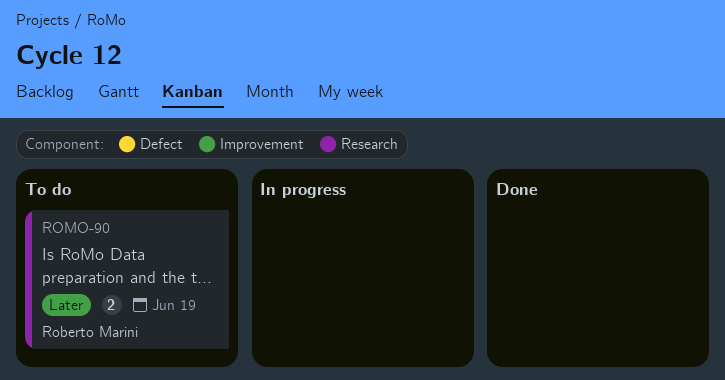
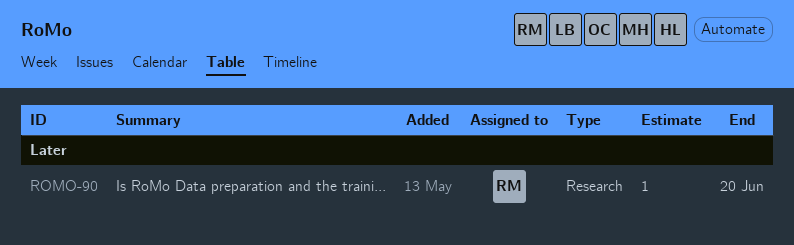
ROMO-90, estimate: 2 -> 1
ROMO-90, due: Jun 19 -> Jun 20

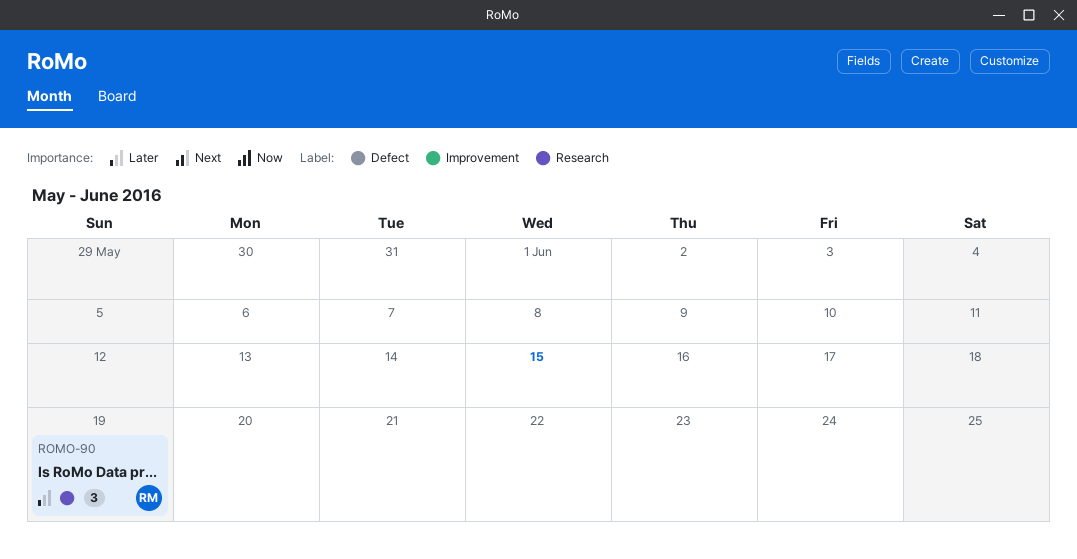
ROMO-90, estimate: 1 -> 3
ROMO-90, due: Jun 20 -> Jun 19

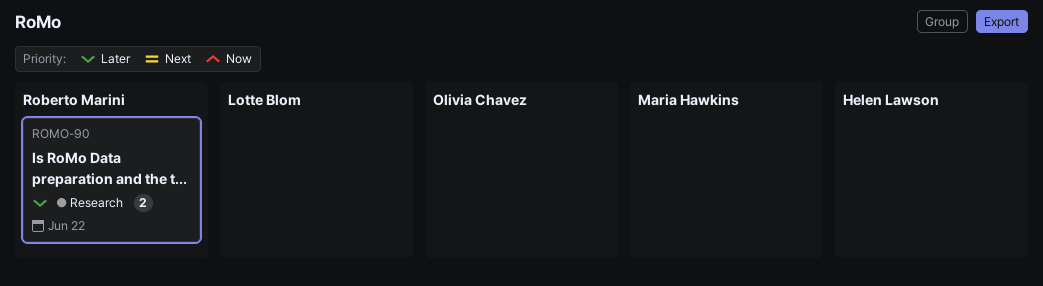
ROMO-90, estimate: 3 -> 2
ROMO-90, due: Jun 19 -> Jun 22

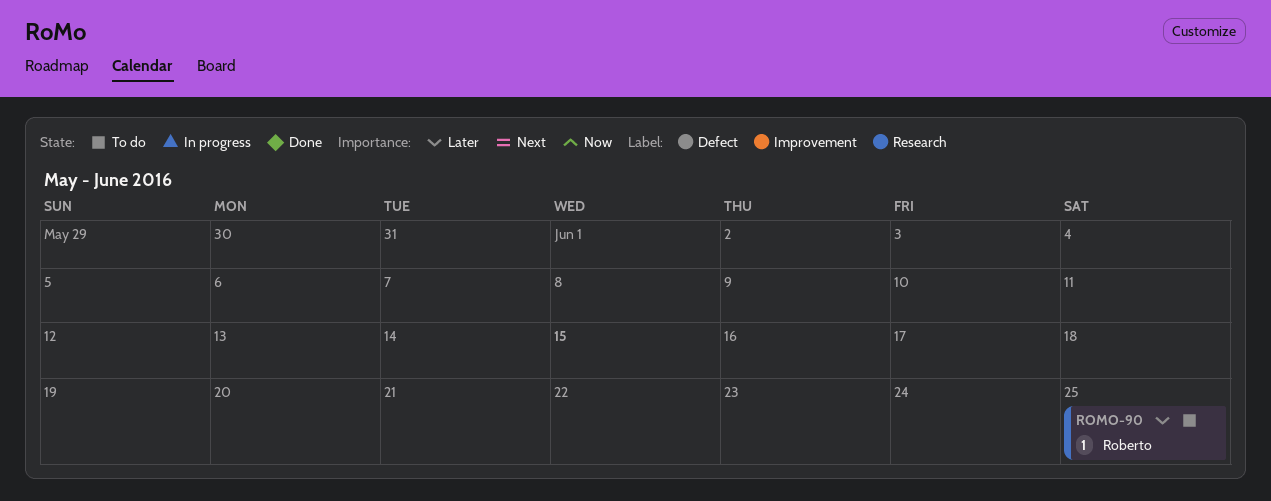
ROMO-90, estimate: 2 -> 1
ROMO-90, due: Jun 22 -> Jun 25

